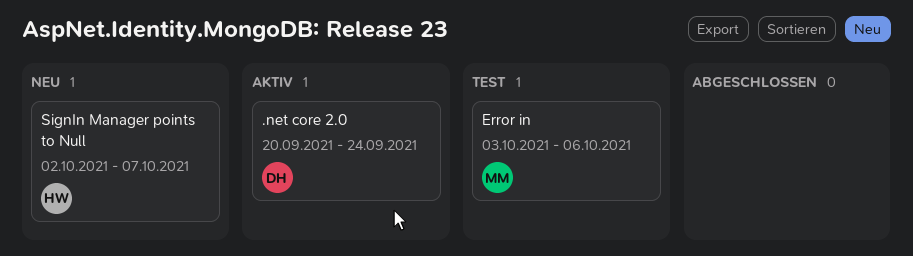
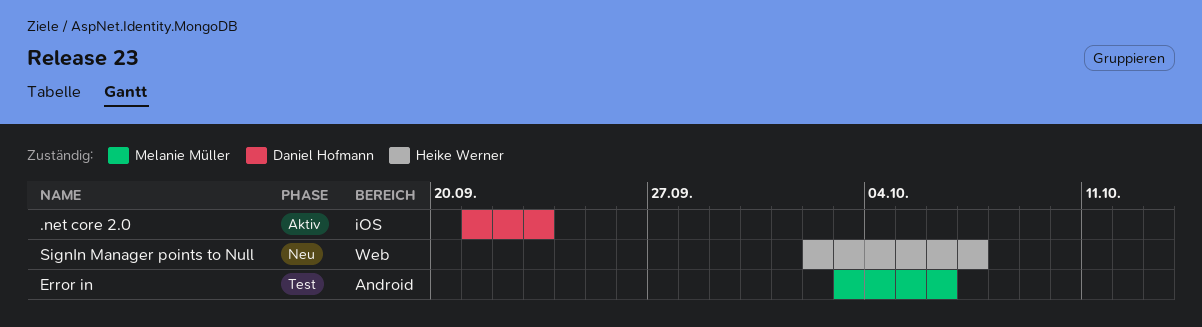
.net core 2.0, start: Sep 20 -> Sep 21
.net core 2.0, due: Sep 24 -> Sep 23

